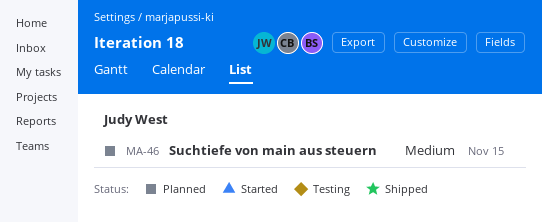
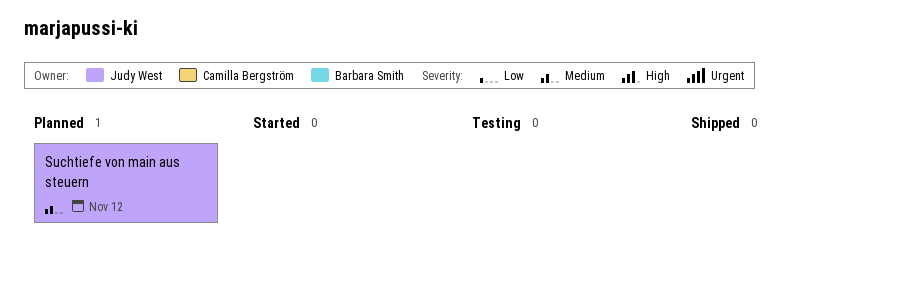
Suchtiefe von main aus steuern, due: Nov 15 -> Nov 12

